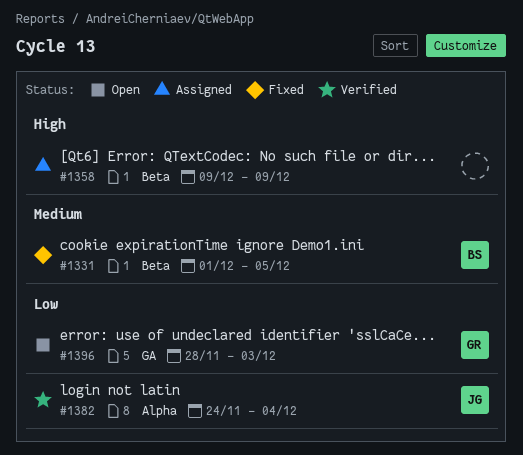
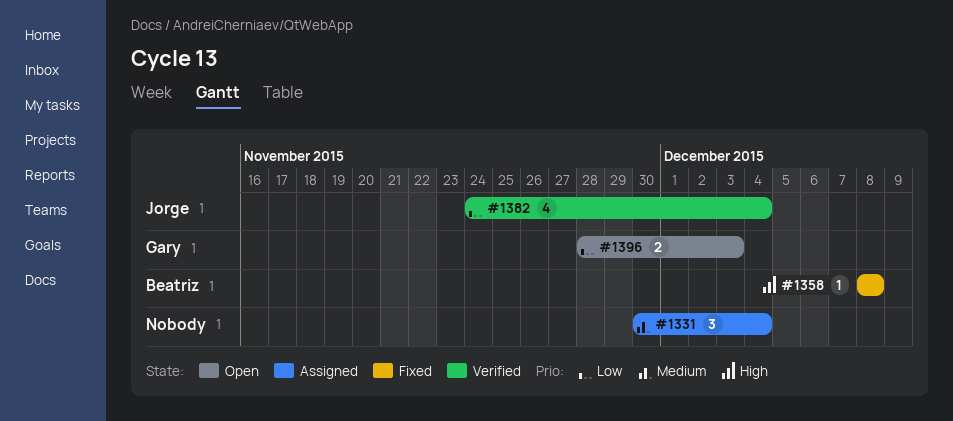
#1331, status: Fixed -> Assigned
#1331, owner: Beatriz -> none
#1331, start: Dec 1 -> Nov 30
#1331, due: Dec 5 -> Dec 4
#1358, status: Assigned -> Fixed
#1358, owner: none -> Beatriz
#1358, start: Dec 9 -> Dec 8
#1358, due: Dec 9 -> Dec 8

